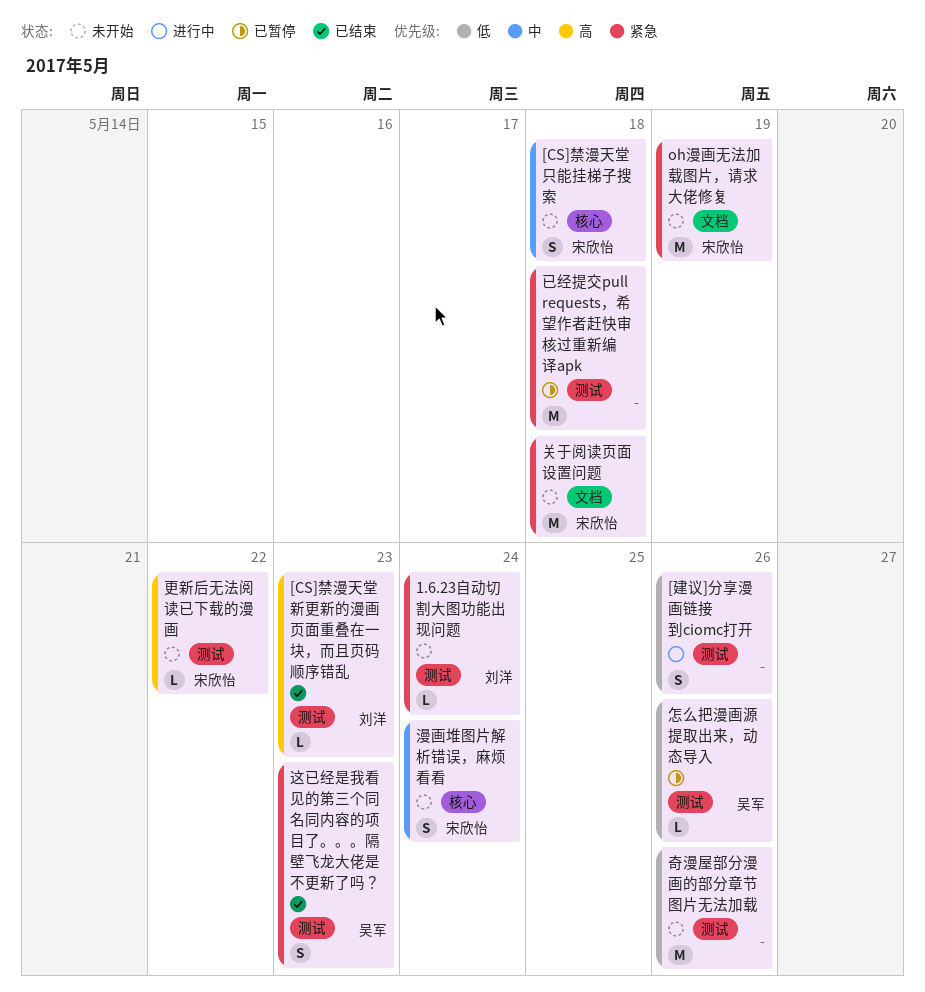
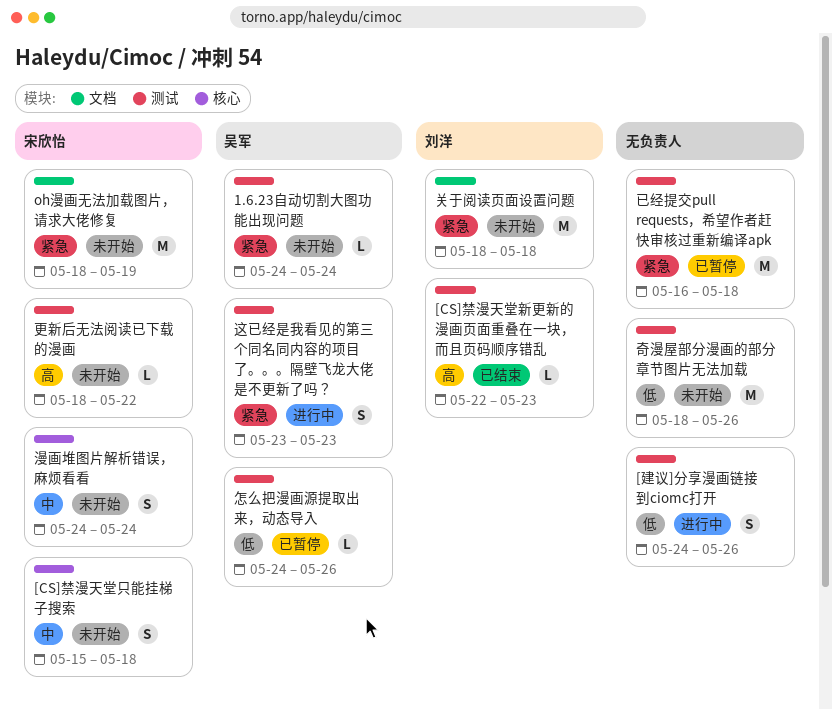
1.6.23自动切割大图功能出现问题, owner: 刘洋 -> 吴军
关于阅读页面设置问题, owner: 宋欣怡 -> 刘洋
这已经是我看见的第三个同名同内容的项目了。。。隔壁飞龙大佬是不更新了吗？, status: 已结束 -> 进行中

